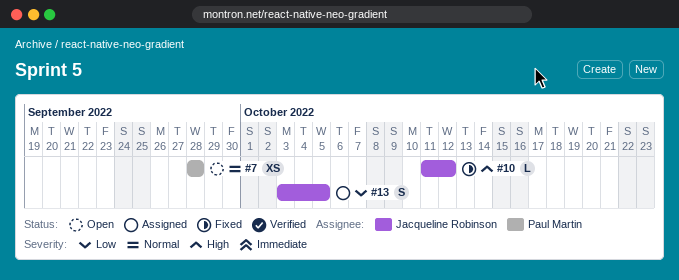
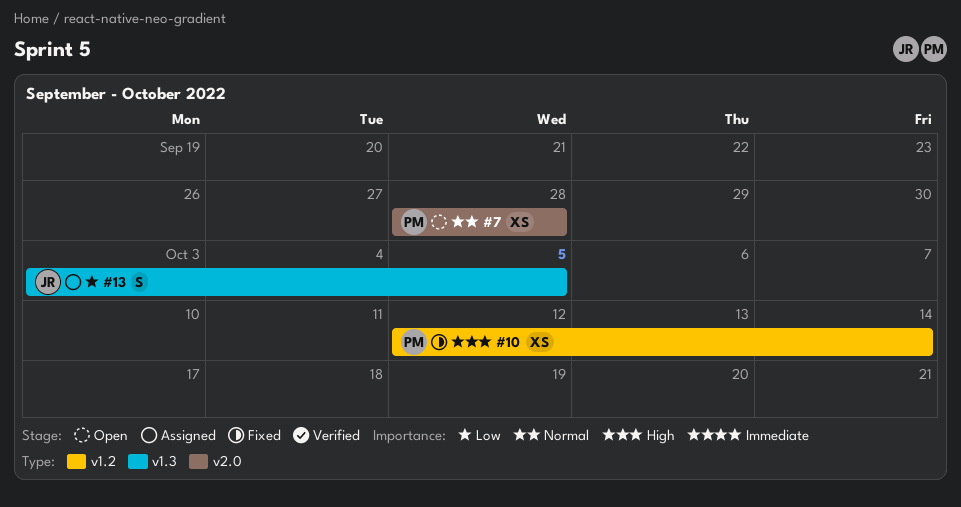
#10, owner: Jacqueline Robinson -> Paul Martin
#10, estimate: L -> XS
#10, start: Oct 11 -> Oct 12
#10, due: Oct 12 -> Oct 14

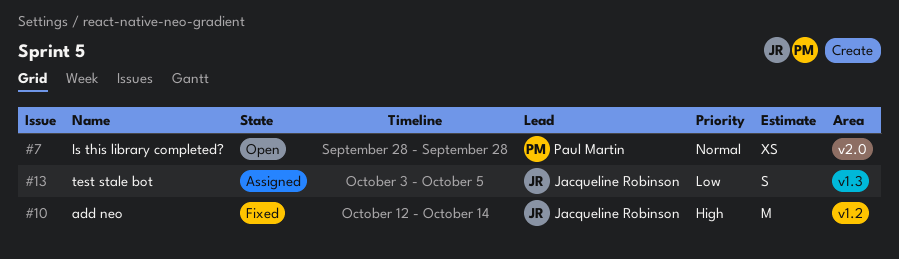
#10, owner: Paul Martin -> Jacqueline Robinson
#10, estimate: XS -> M

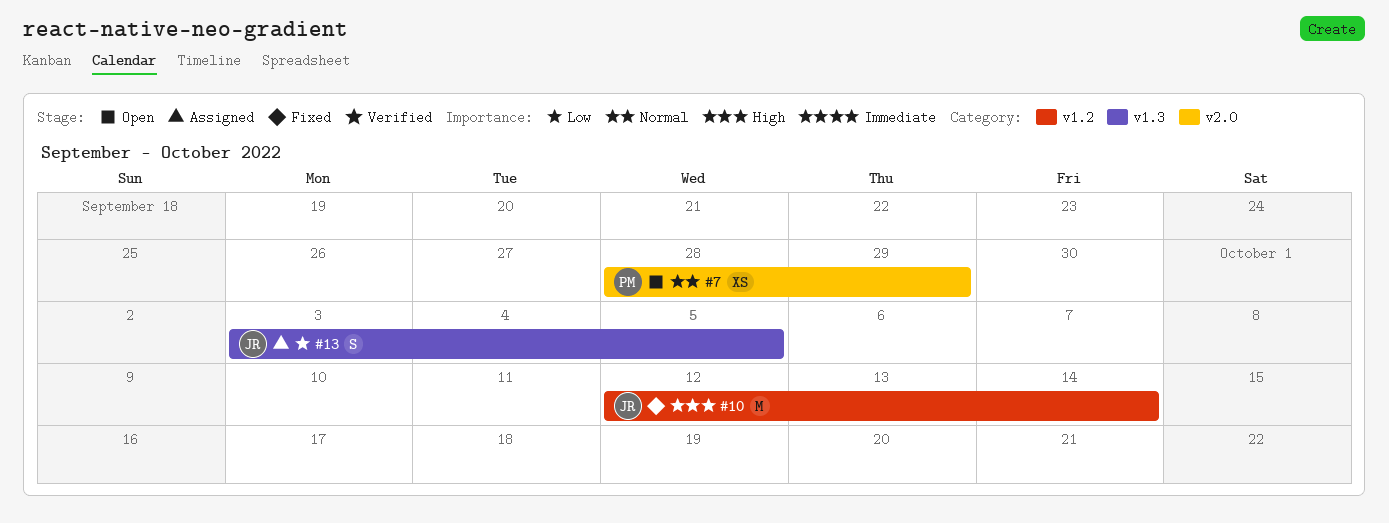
#7, due: Sep 28 -> Sep 29

